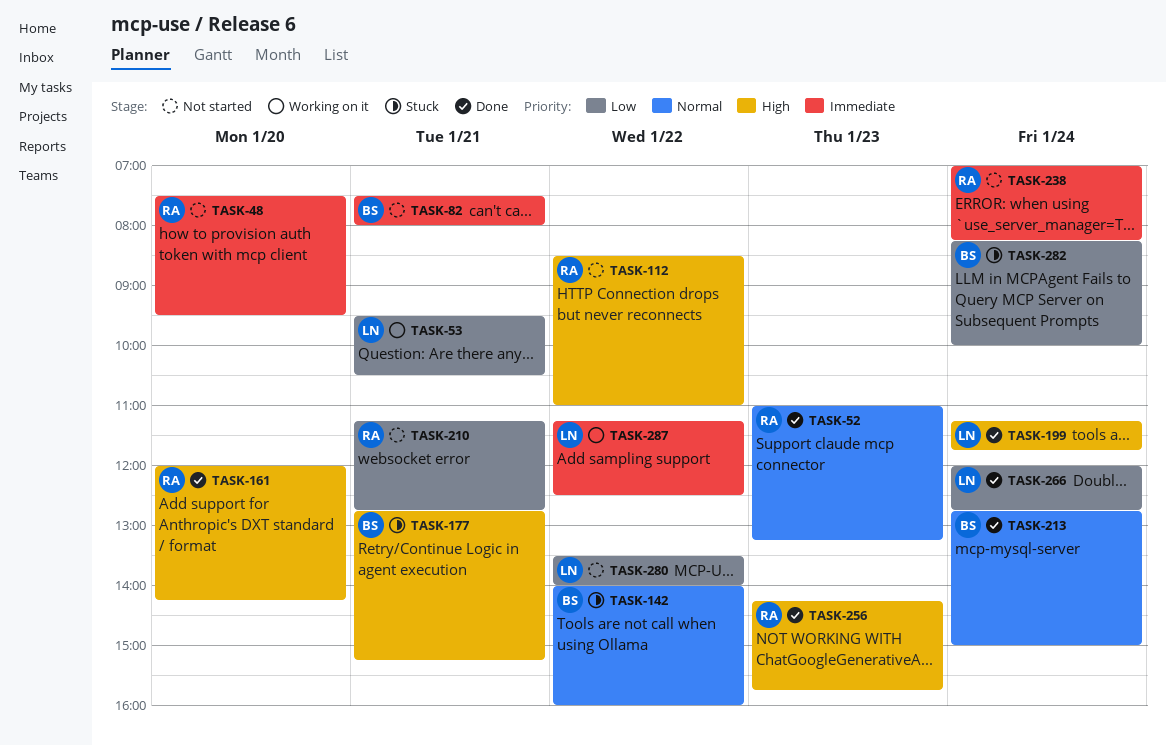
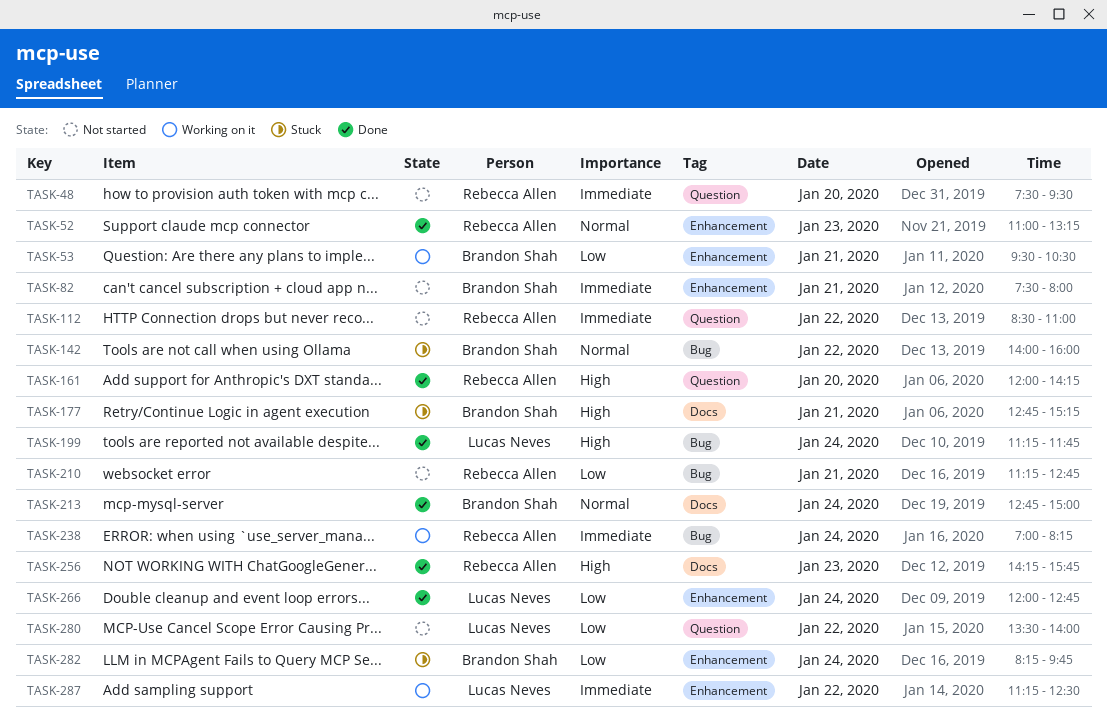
TASK-53, owner: Lucas Neves -> Brandon Shah
TASK-112, priority: High -> Immediate
TASK-238, status: Not started -> Working on it
TASK-282, ends: 10:00 -> 09:45

